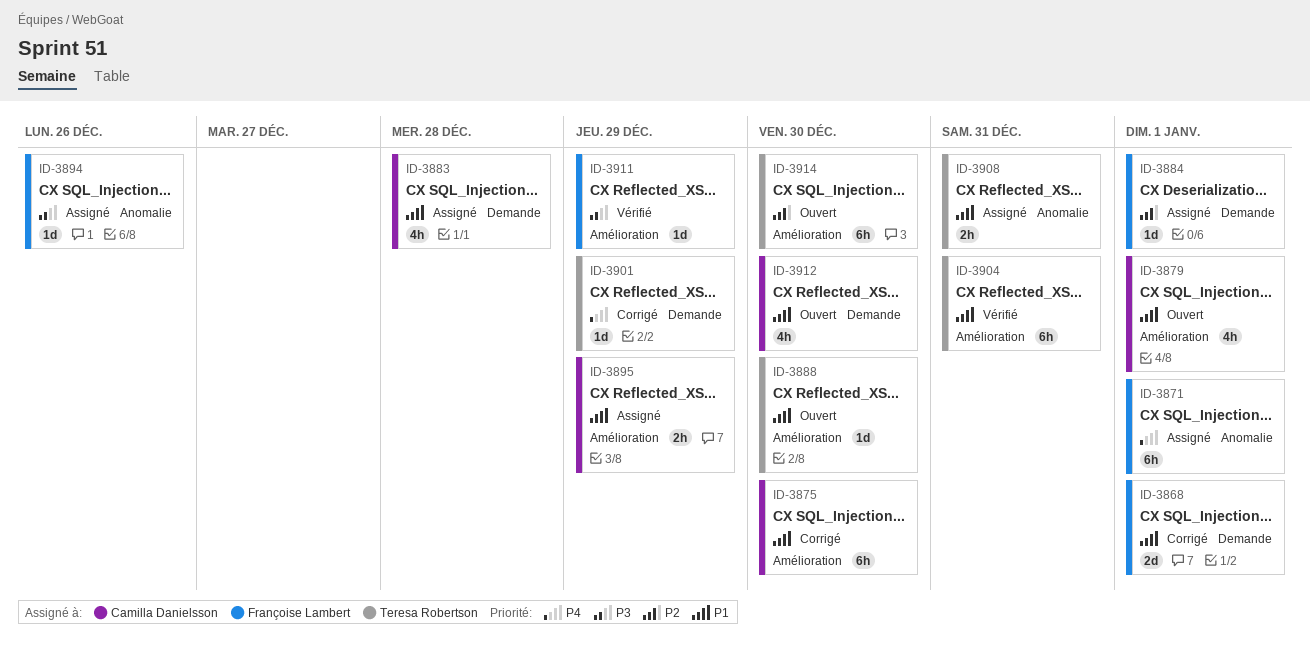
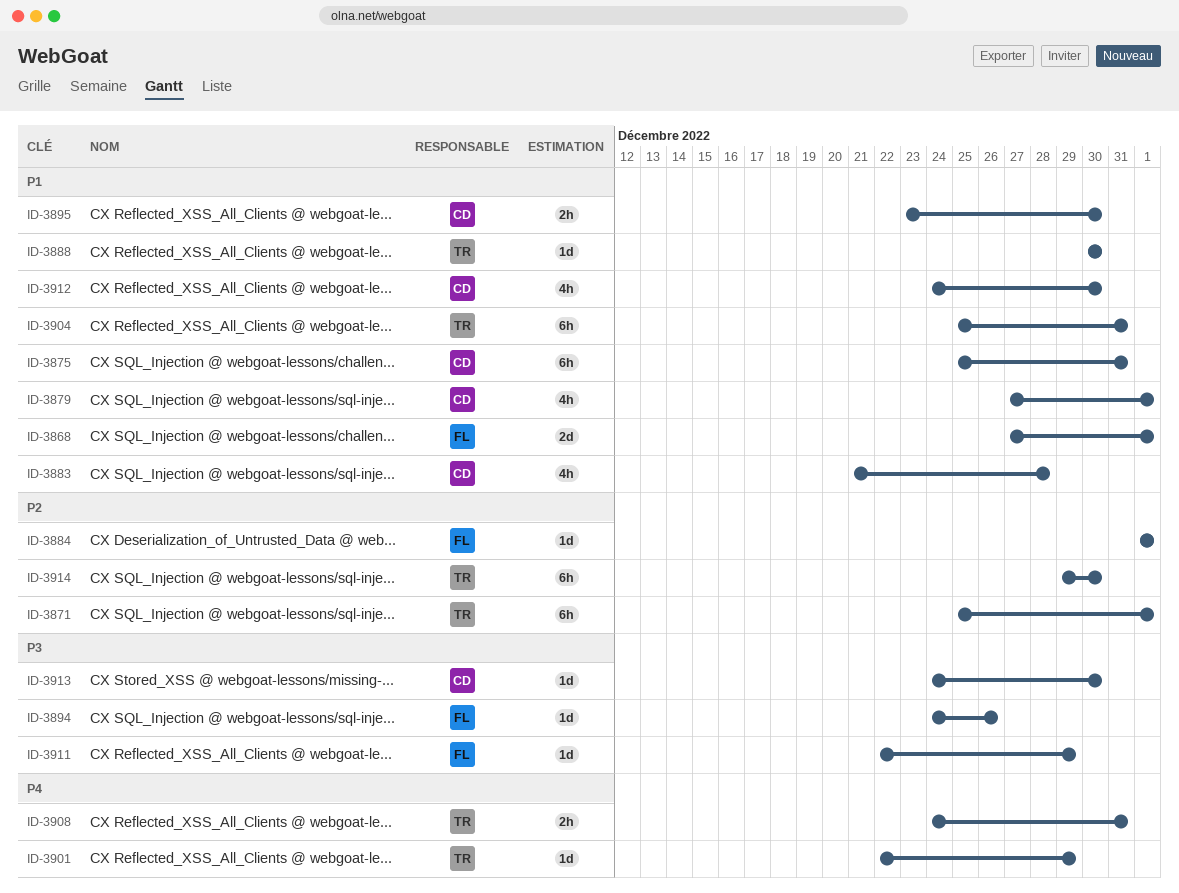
ID-3871, owner: Françoise Lambert -> Teresa Robertson
ID-3871, priority: P4 -> P2
ID-3875, due: Dec 30 -> Dec 31
ID-3895, due: Dec 29 -> Dec 30
ID-3908, priority: P1 -> P4
ID-3913: none -> present

